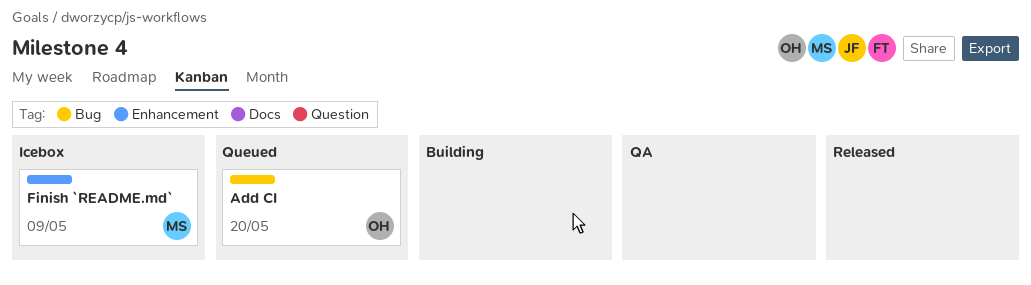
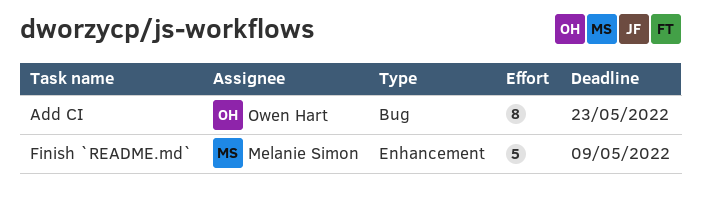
Add CI, due: May 20 -> May 23

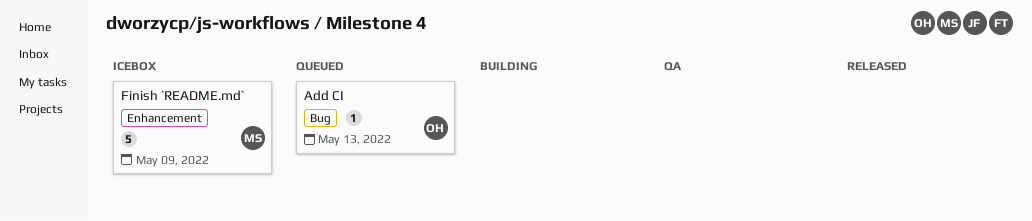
Add CI, estimate: 8 -> 1
Add CI, due: May 23 -> May 13

